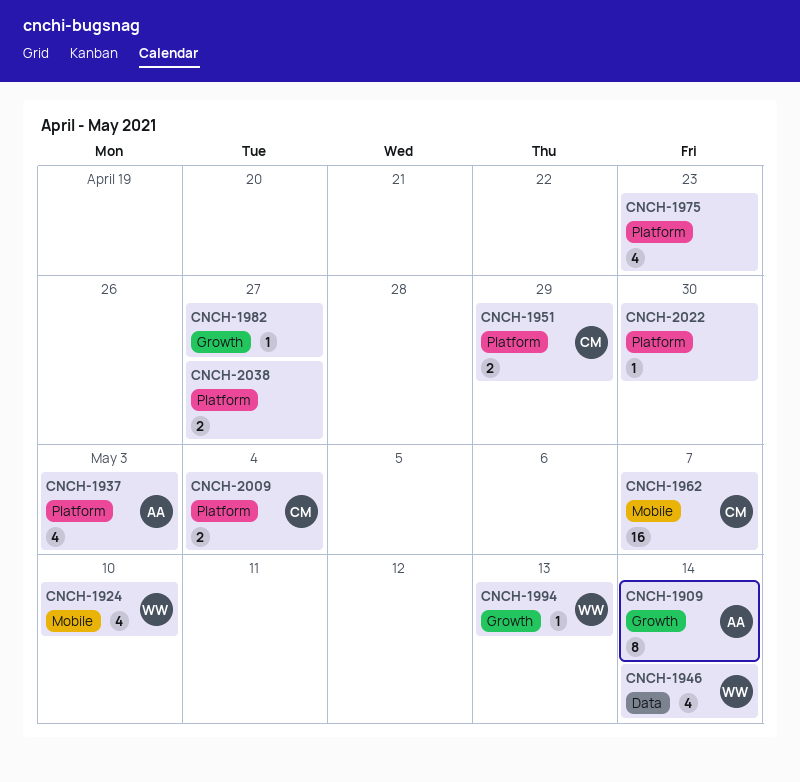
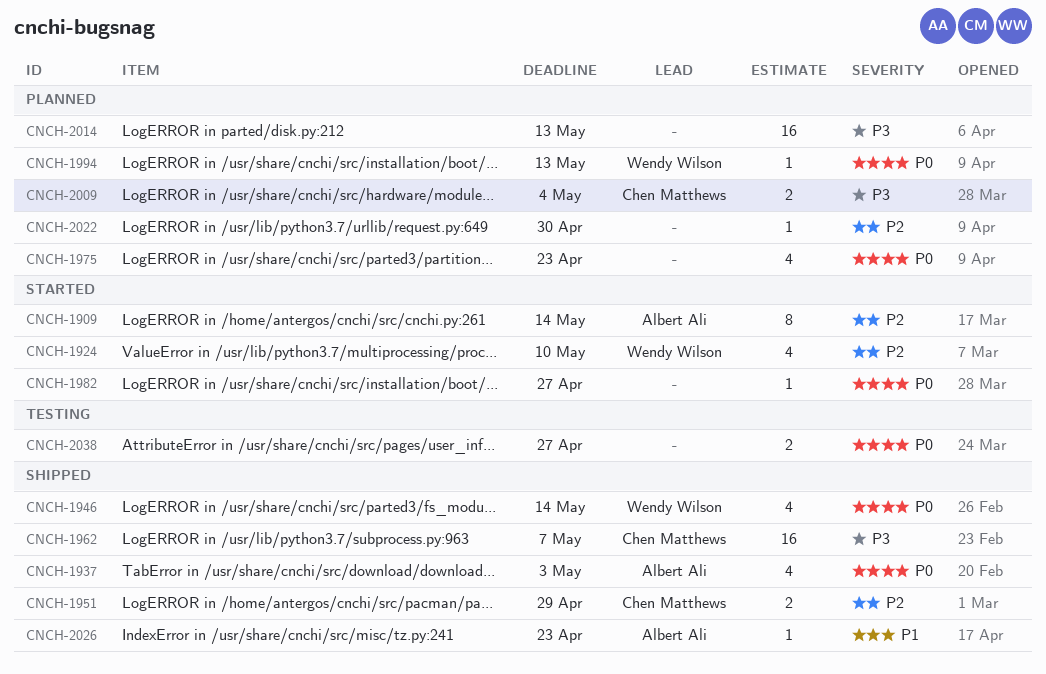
CNCH-2014: none -> present
CNCH-2026: none -> present

